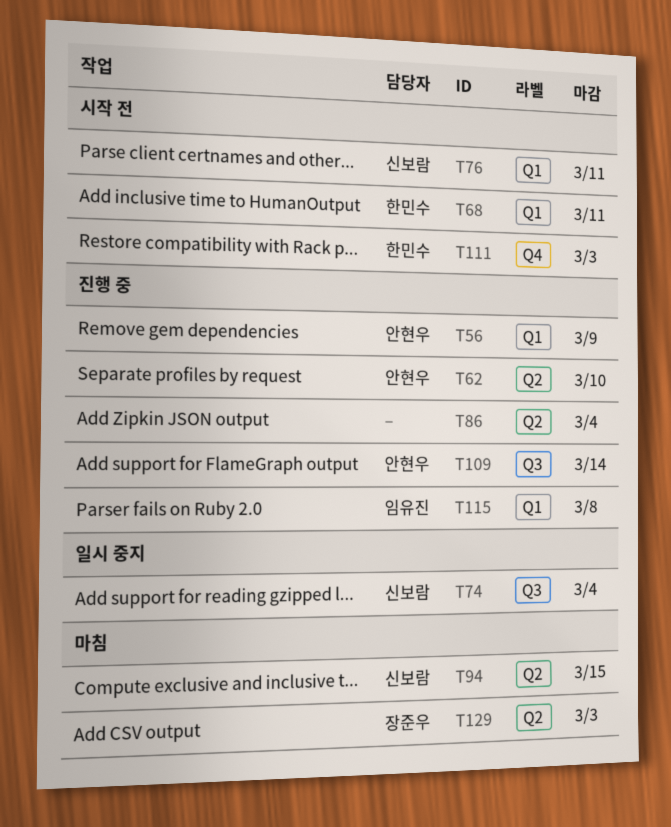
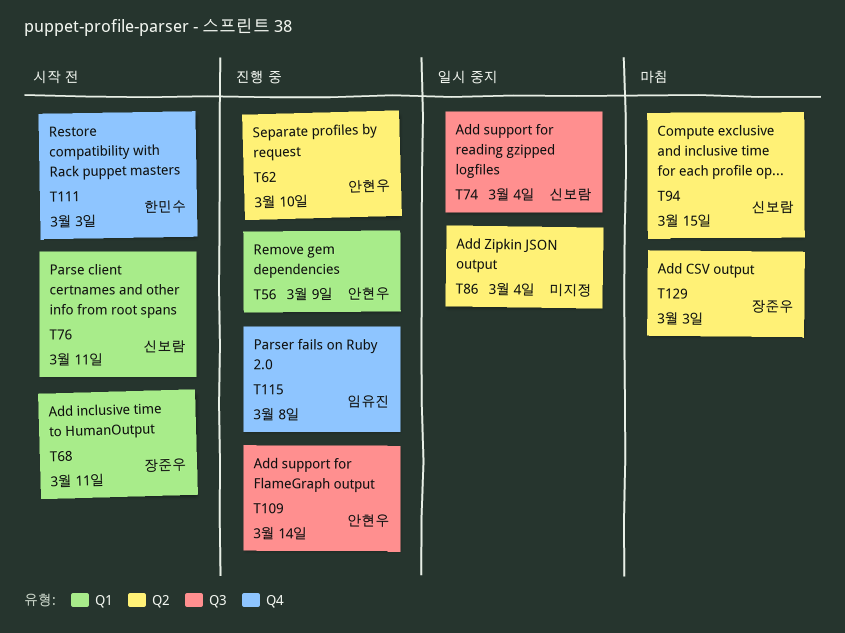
T68, owner: 한민수 -> 장준우
T86, status: 진행 중 -> 일시 중지
T115, label: Q1 -> Q4

